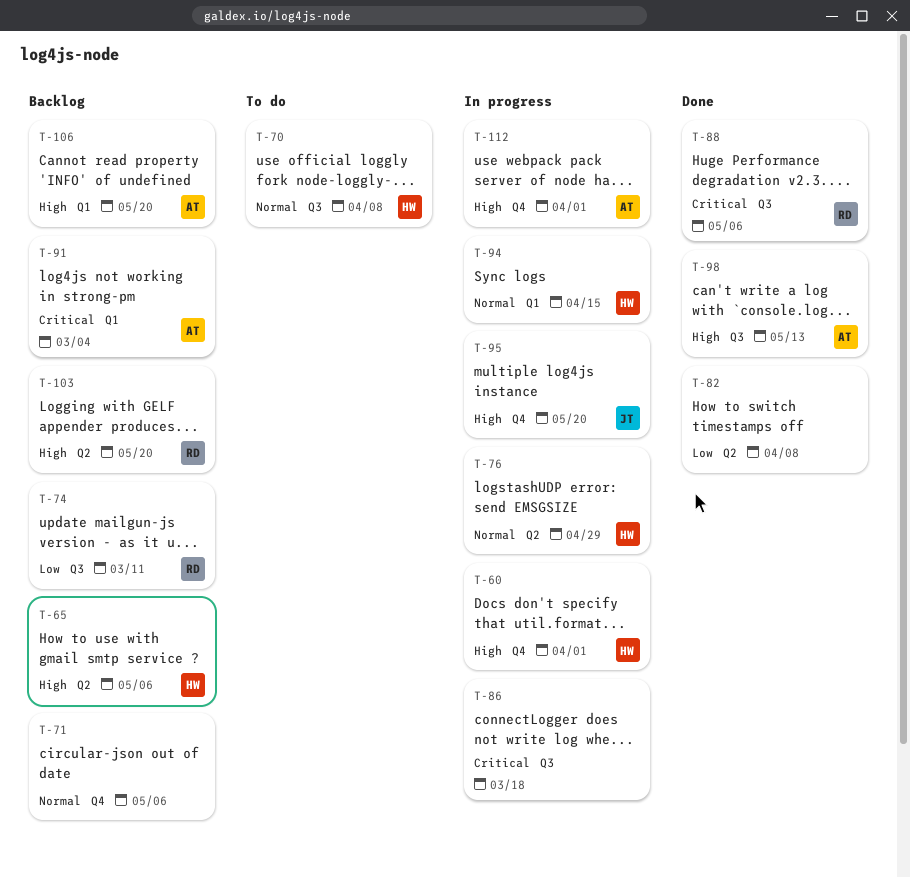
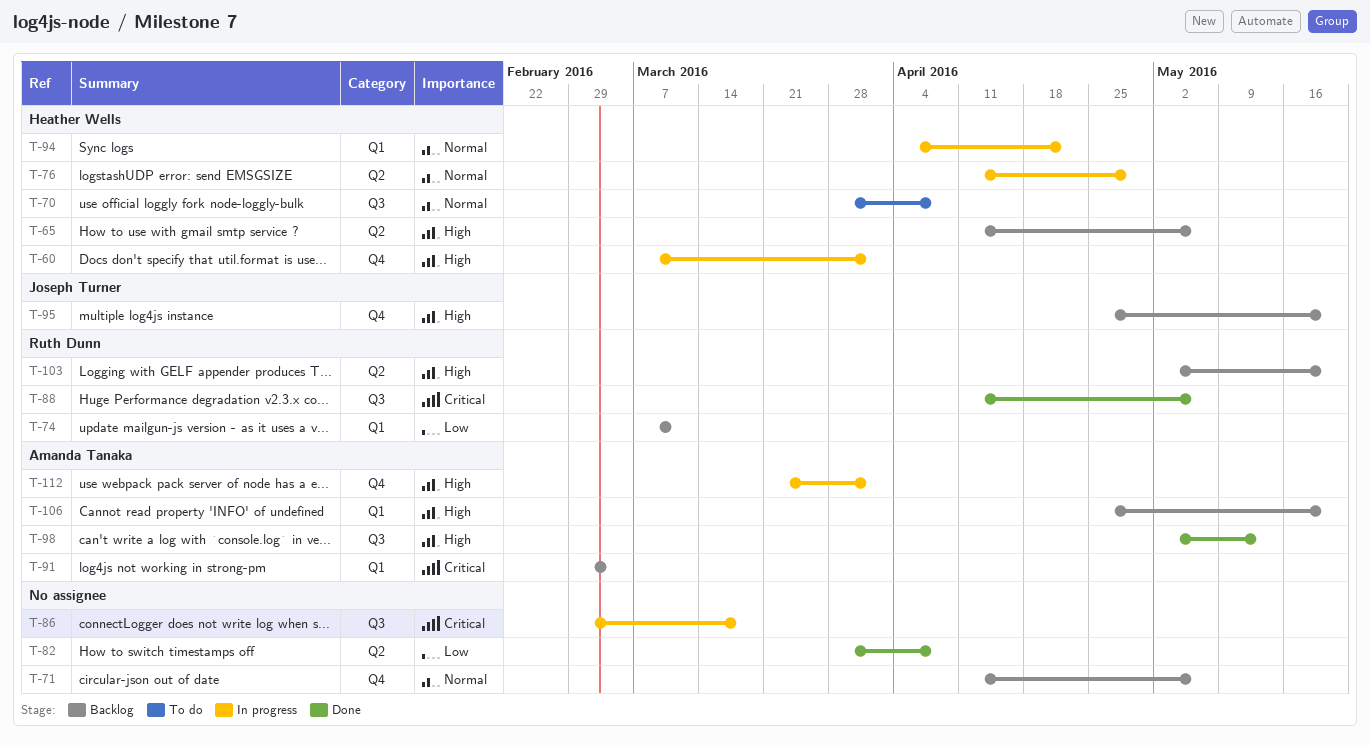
T-74, label: Q3 -> Q1
T-94, due: Apr 15 -> Apr 22
T-95, status: In progress -> Backlog

